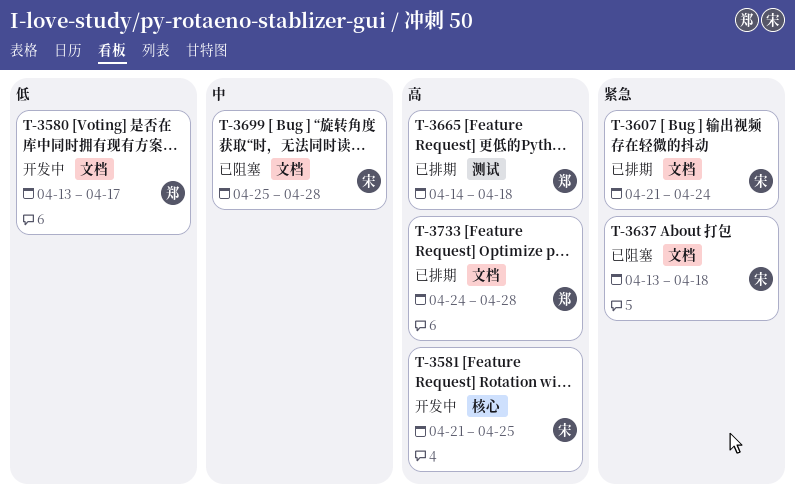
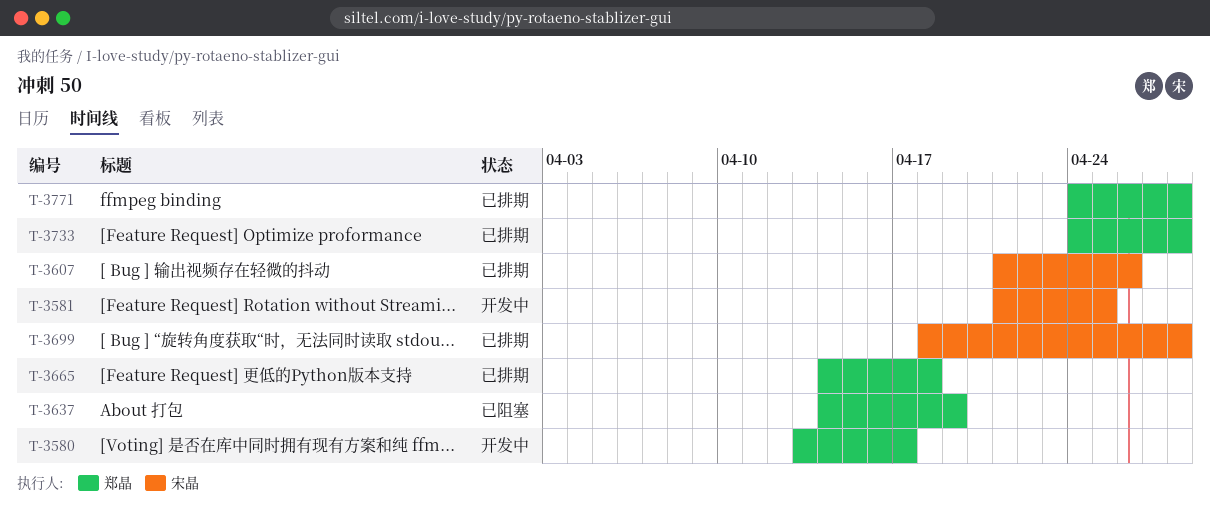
T-3607, due: Apr 24 -> Apr 26
T-3637, owner: 宋晶 -> 郑晶
T-3637, start: Apr 13 -> Apr 14
T-3637, due: Apr 18 -> Apr 19
T-3699, status: 已阻塞 -> 已排期
T-3699, start: Apr 25 -> Apr 18
T-3771: none -> present

